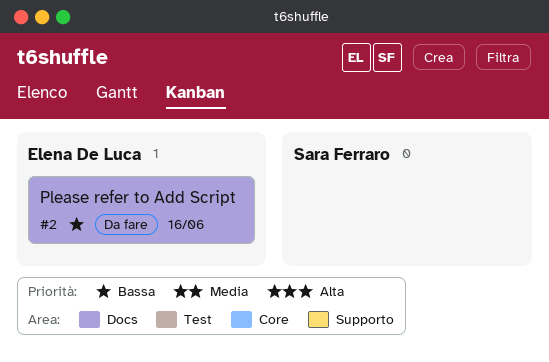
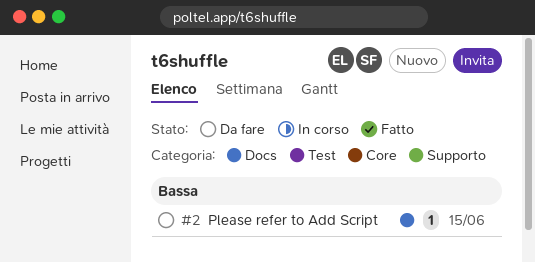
#2, due: Jun 16 -> Jun 15

